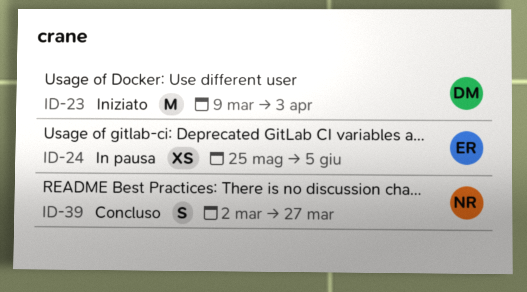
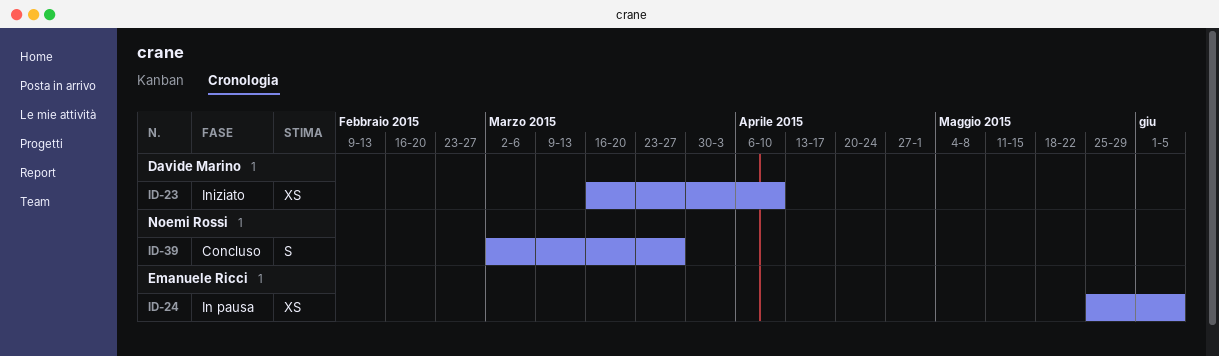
ID-23, estimate: M -> XS
ID-23, start: Mar 9 -> Mar 16
ID-23, due: Apr 3 -> Apr 10

